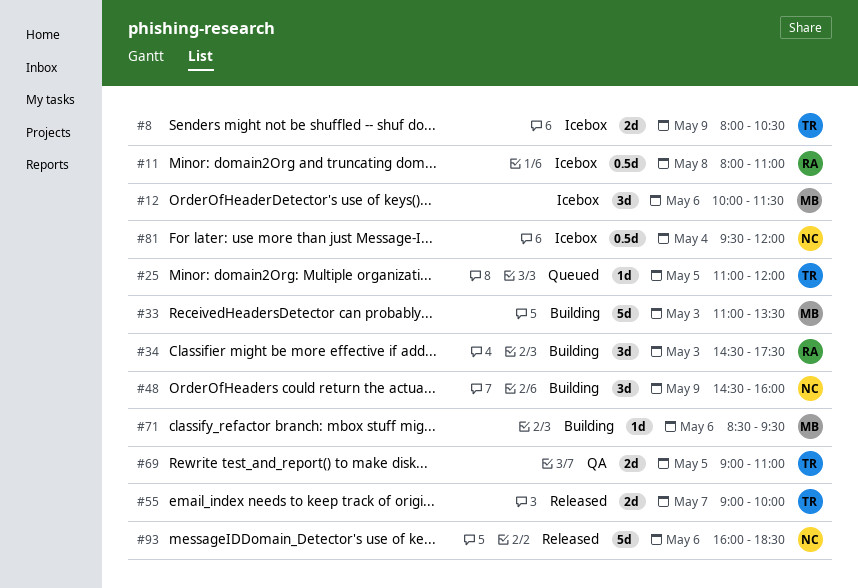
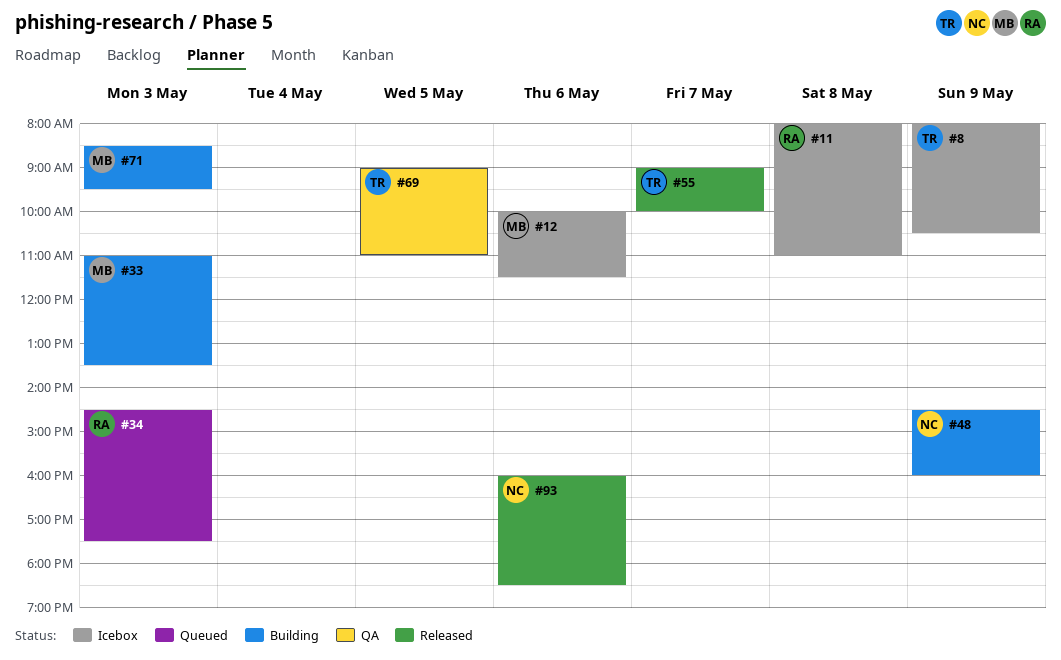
#25: present -> none
#34, status: Building -> Queued
#71, day: May 6 -> May 3
#81: present -> none

